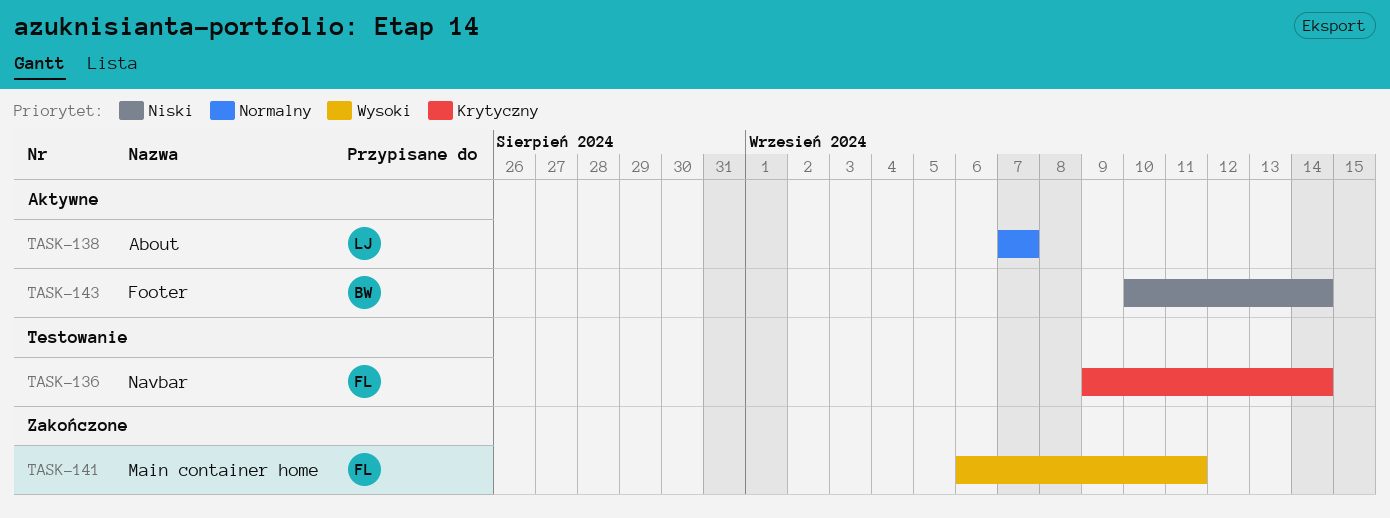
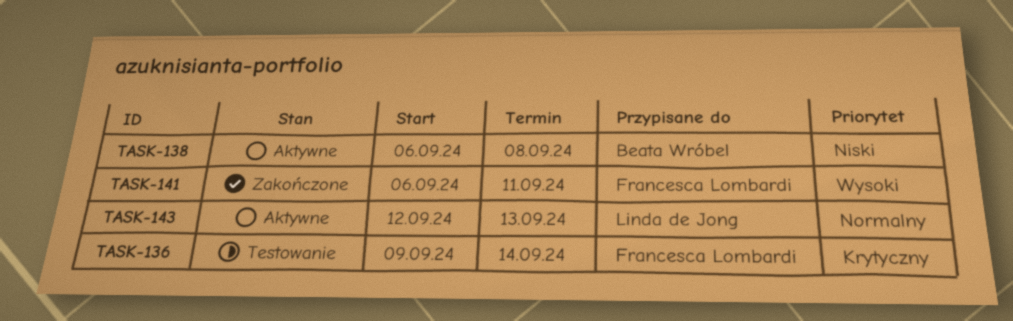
TASK-138, owner: Linda de Jong -> Beata Wróbel
TASK-138, priority: Normalny -> Niski
TASK-138, start: Sep 7 -> Sep 6
TASK-138, due: Sep 7 -> Sep 8
TASK-143, owner: Beata Wróbel -> Linda de Jong
TASK-143, priority: Niski -> Normalny
TASK-143, start: Sep 10 -> Sep 12
TASK-143, due: Sep 14 -> Sep 13

